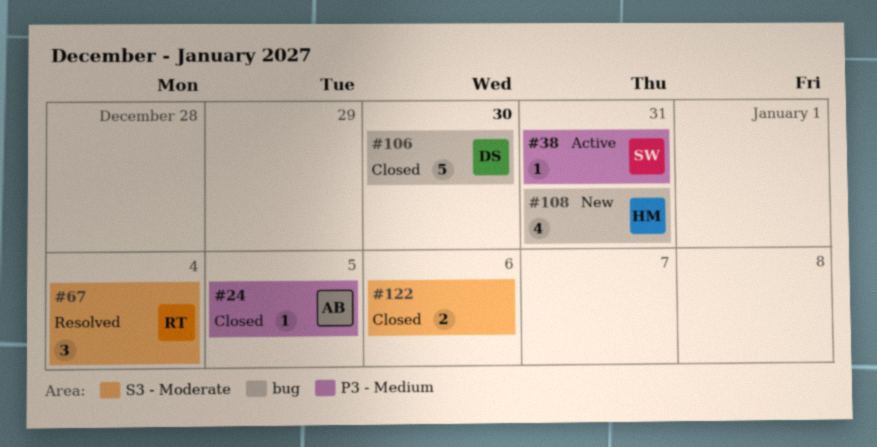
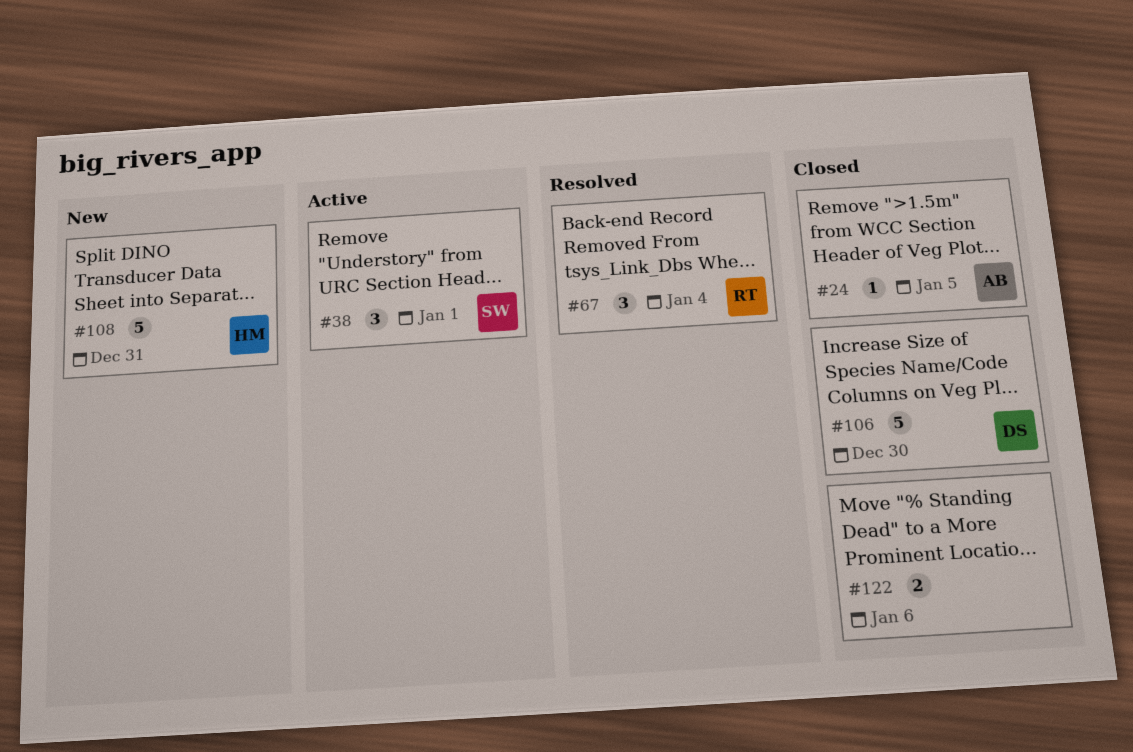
#38, estimate: 1 -> 3
#38, due: Dec 31 -> Jan 1
#108, estimate: 4 -> 5

